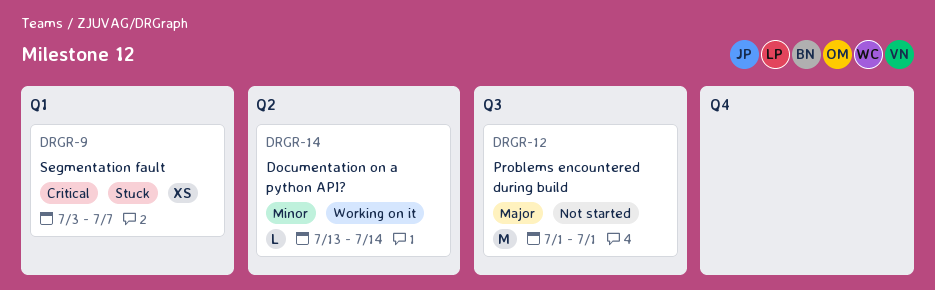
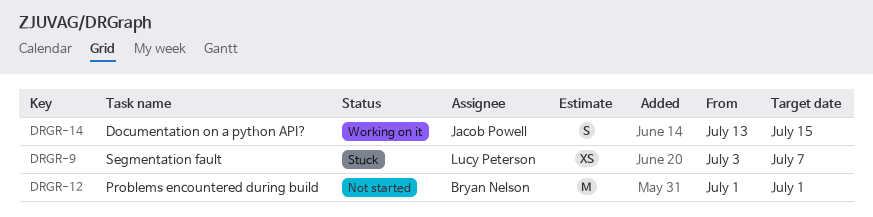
DRGR-14, estimate: L -> S
DRGR-14, due: Jul 14 -> Jul 15

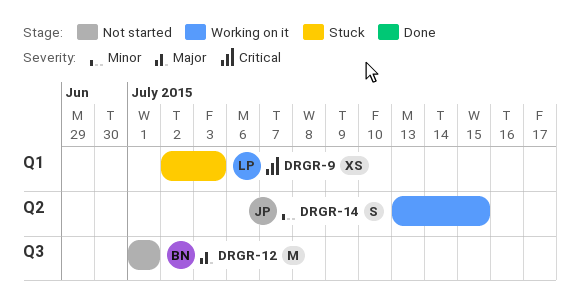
DRGR-9, start: Jul 3 -> Jul 2
DRGR-9, due: Jul 7 -> Jul 3

